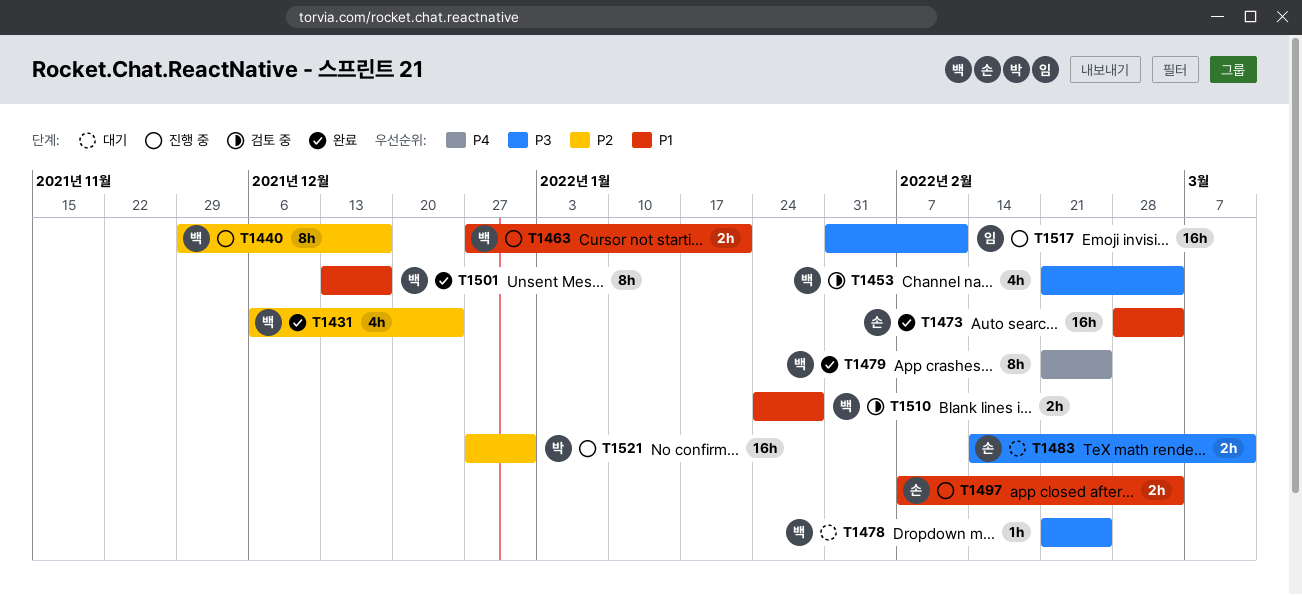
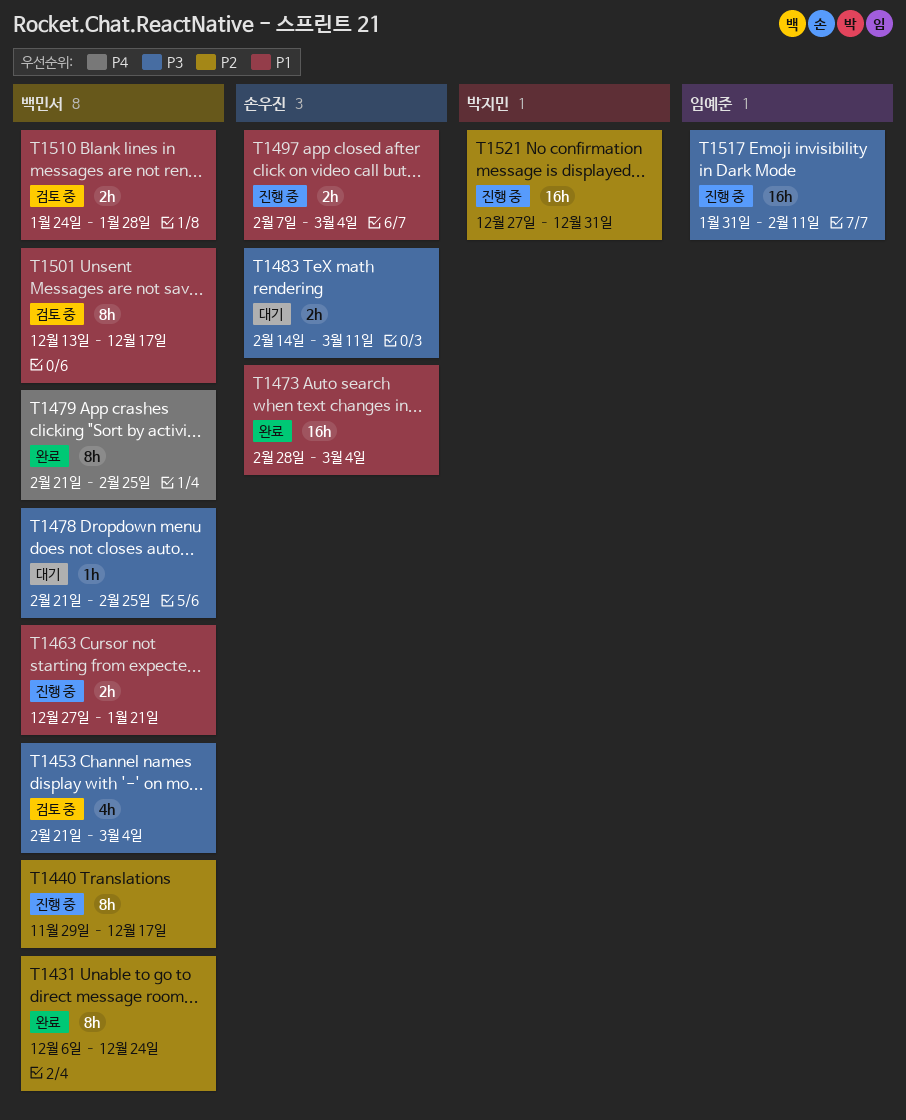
T1431, estimate: 4h -> 8h
T1501, status: 완료 -> 검토 중

